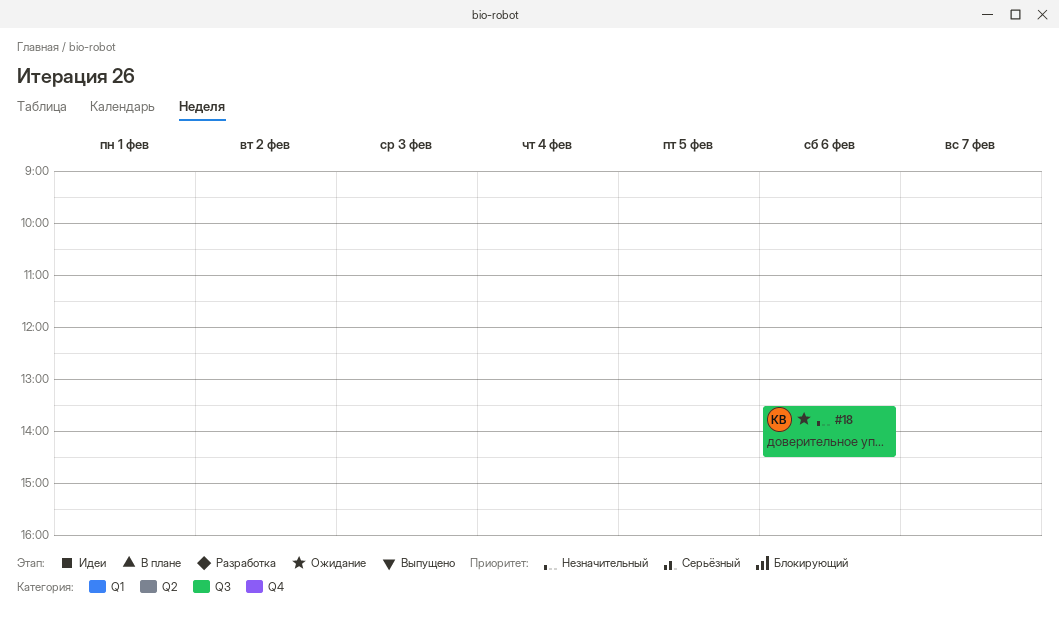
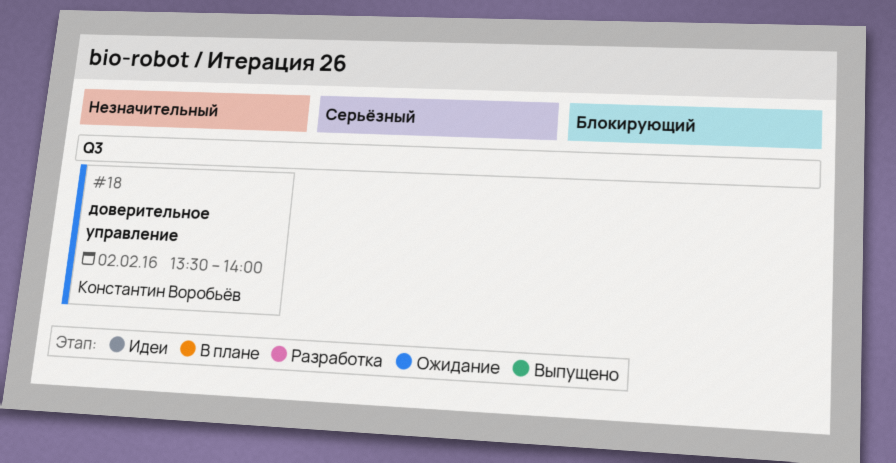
#18, day: Feb 6 -> Feb 2
#18, ends: 14:30 -> 14:00

